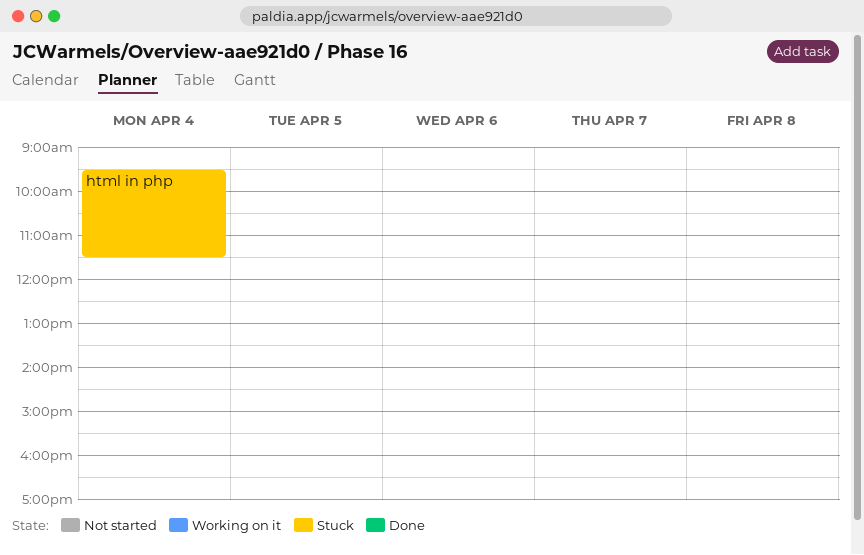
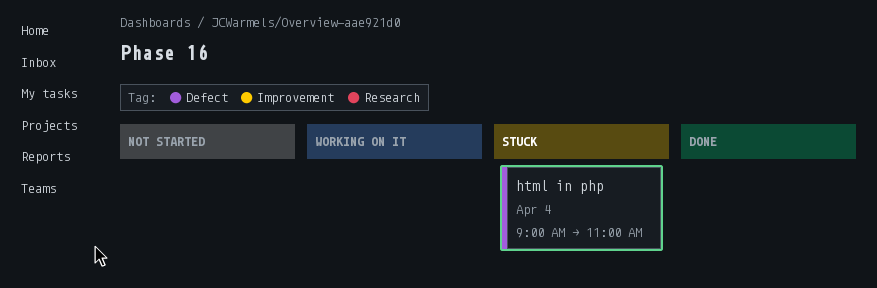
html in php, begins: 09:30 -> 09:00
html in php, ends: 11:30 -> 11:00

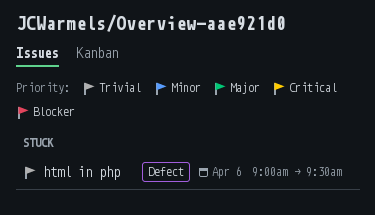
html in php, day: Apr 4 -> Apr 6
html in php, ends: 11:00 -> 09:30

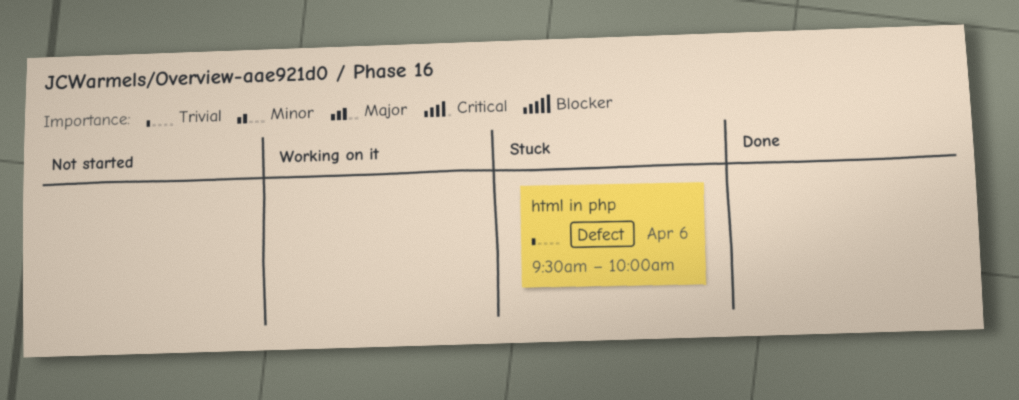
html in php, begins: 09:00 -> 09:30
html in php, ends: 09:30 -> 10:00

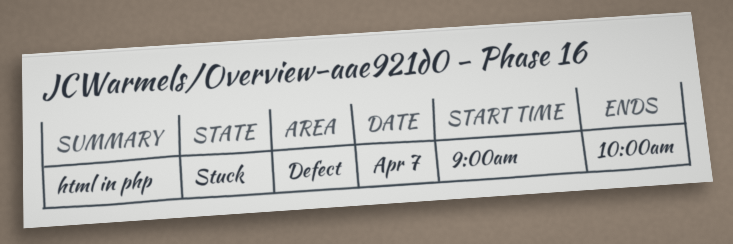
html in php, day: Apr 6 -> Apr 7
html in php, begins: 09:30 -> 09:00

